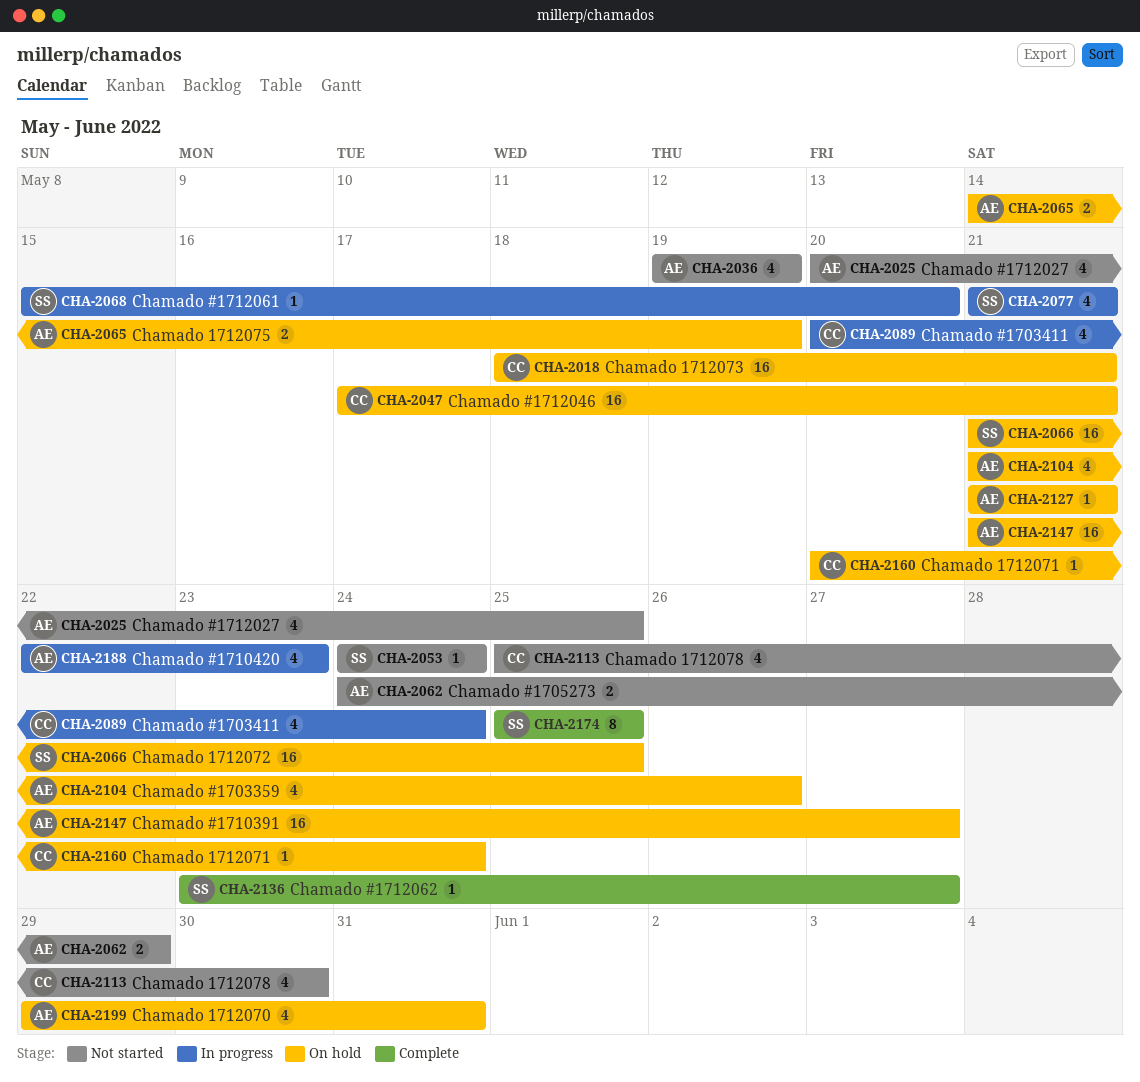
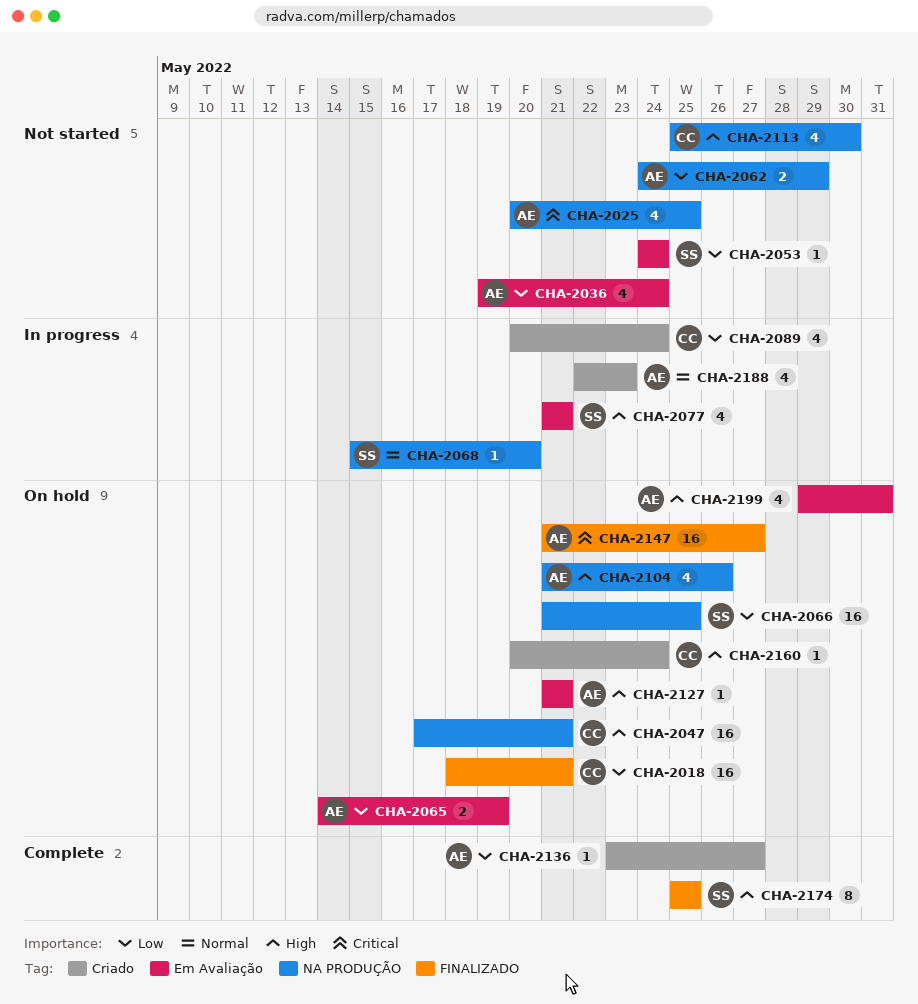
CHA-2036, due: May 19 -> May 24
CHA-2136, owner: SS -> AE

